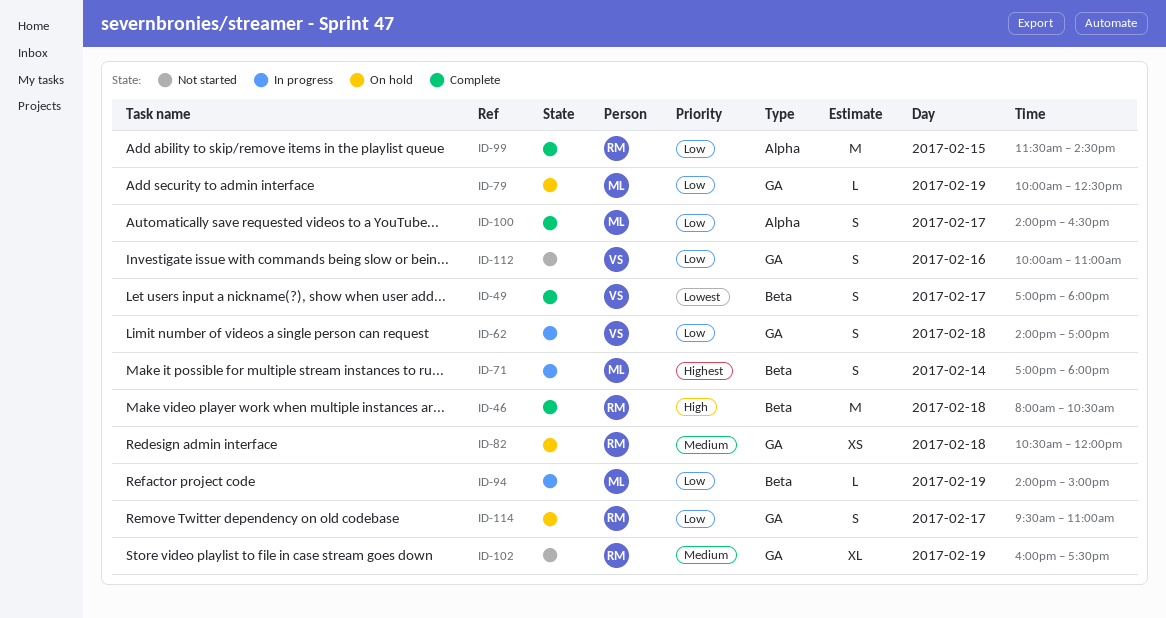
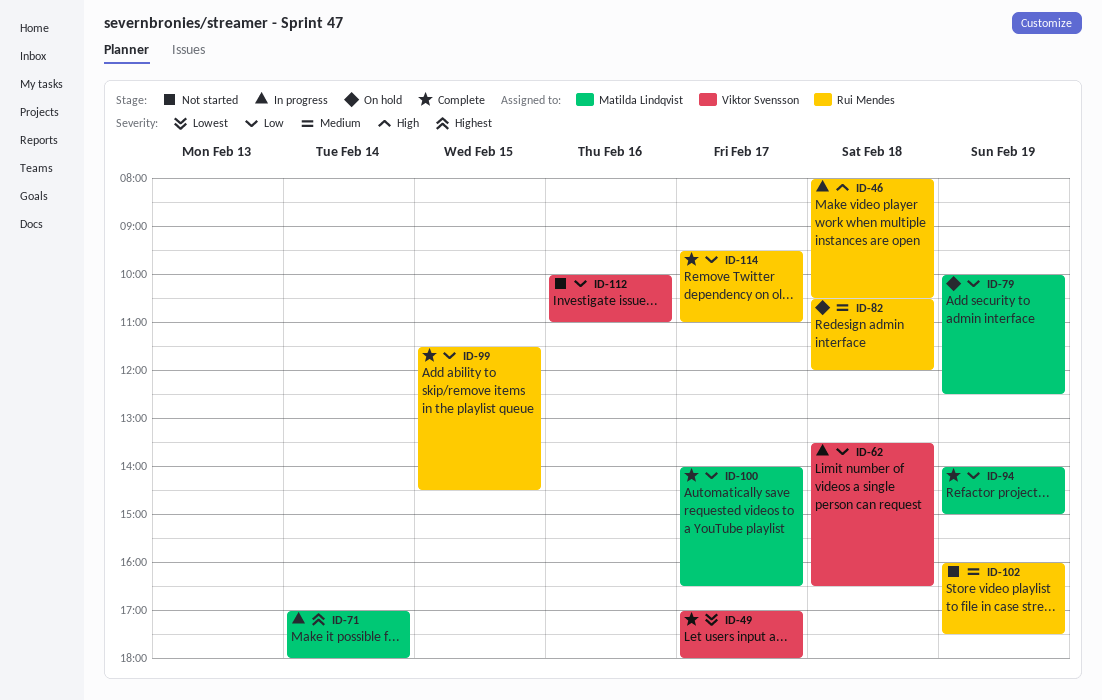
ID-46, status: Complete -> In progress
ID-62, begins: 14:00 -> 13:30
ID-62, ends: 17:00 -> 16:30
ID-94, status: In progress -> Complete
ID-114, status: On hold -> Complete

